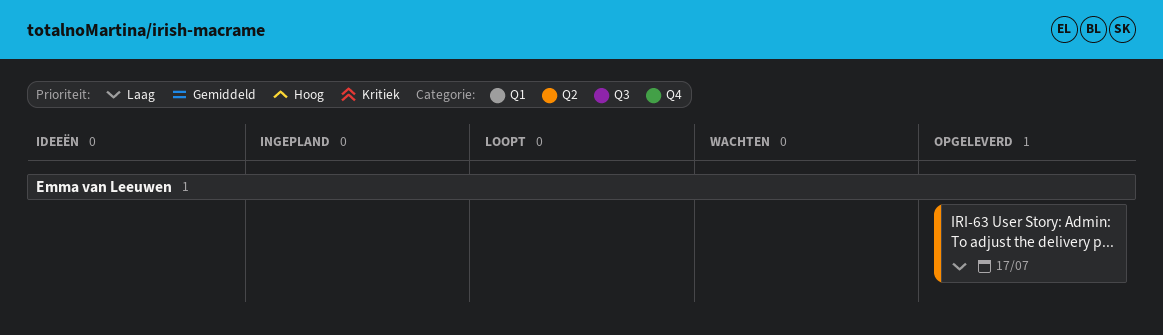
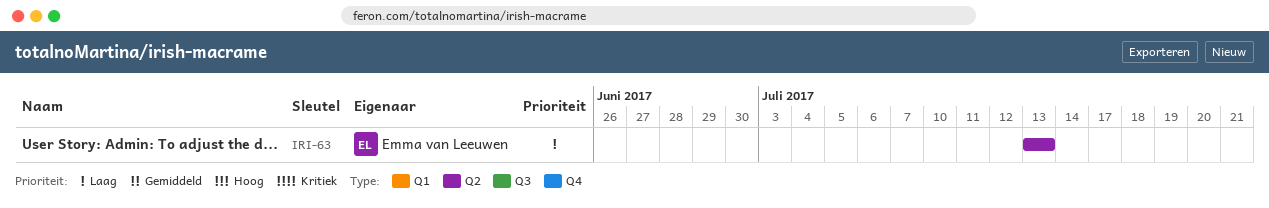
IRI-63, due: Jul 17 -> Jul 13

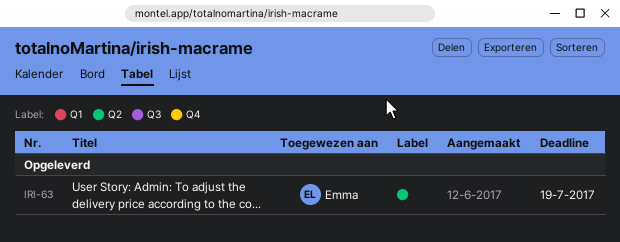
IRI-63, due: Jul 13 -> Jul 19

